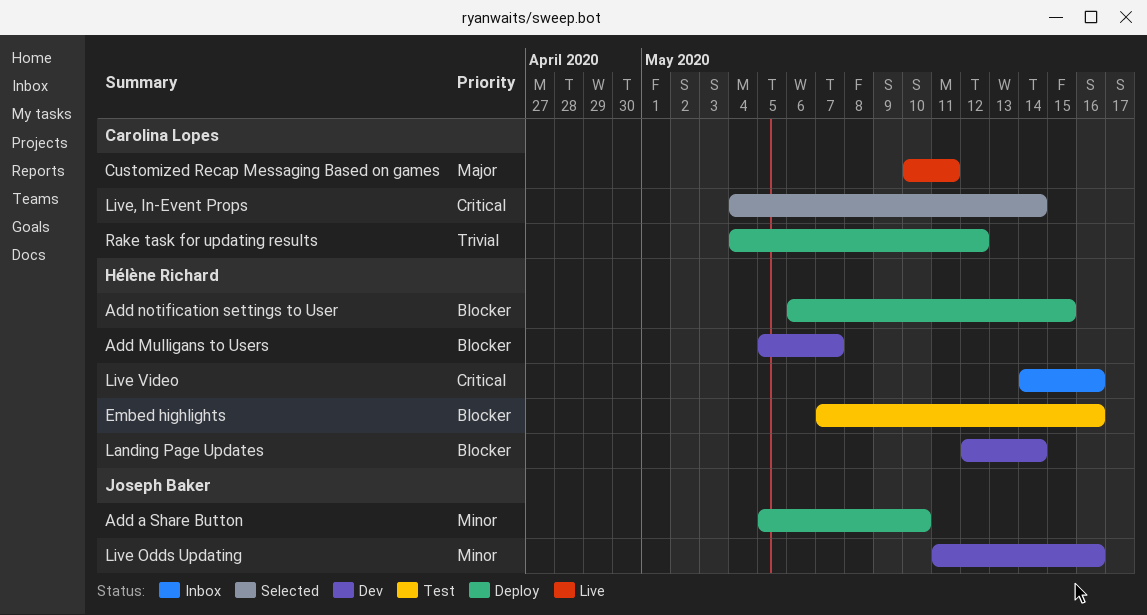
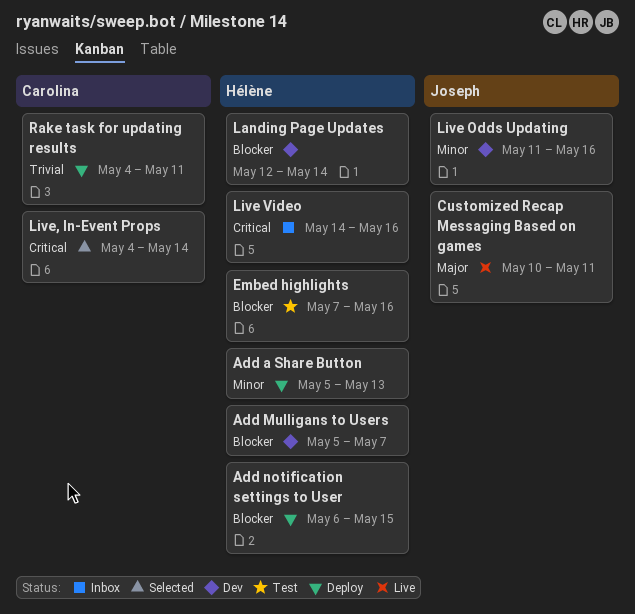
Add a Share Button, owner: Joseph Baker -> Hélène Richard
Add a Share Button, due: May 10 -> May 13
Customized Recap Messaging Based on games, owner: Carolina Lopes -> Joseph Baker
Rake task for updating results, due: May 12 -> May 11

